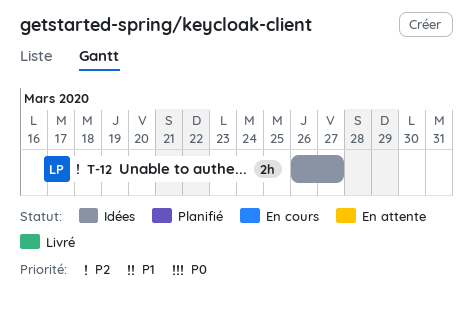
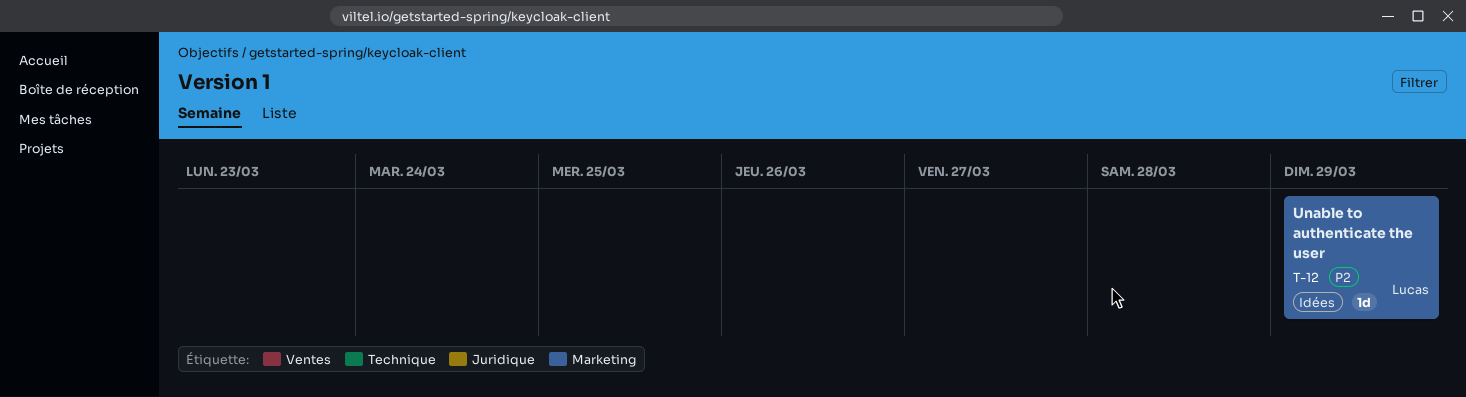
T-12, estimate: 2h -> 1d
T-12, due: Mar 27 -> Mar 29

